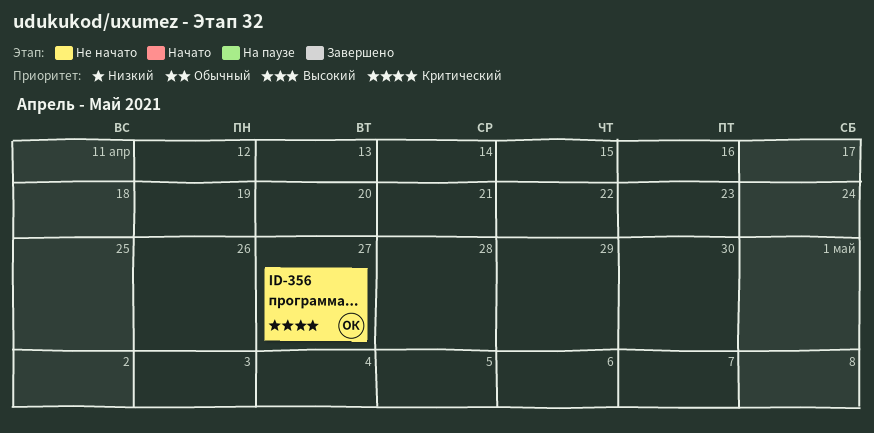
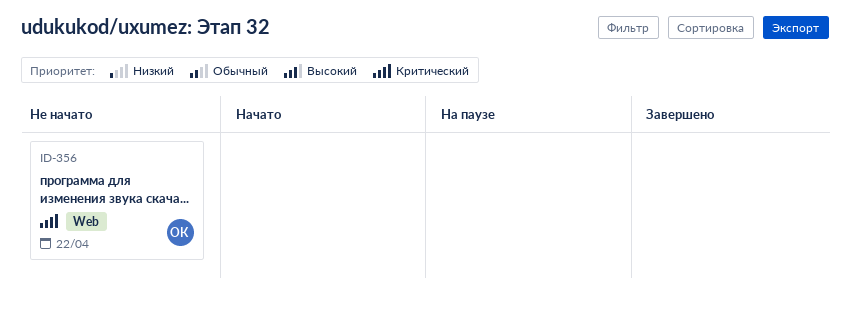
ID-356, due: Apr 27 -> Apr 22

